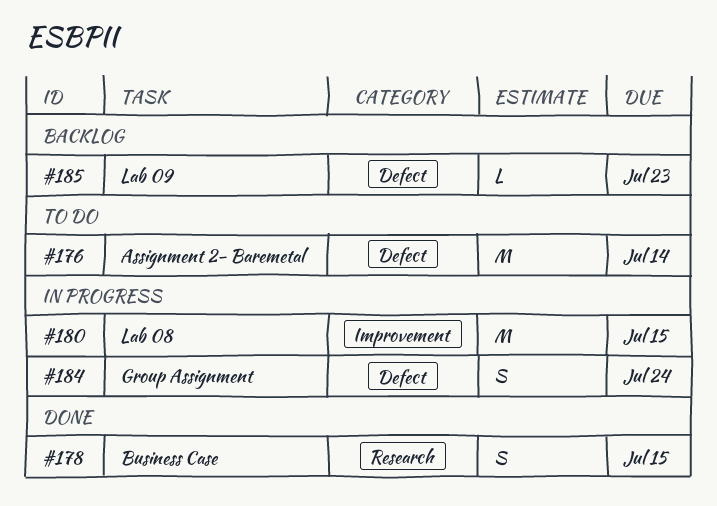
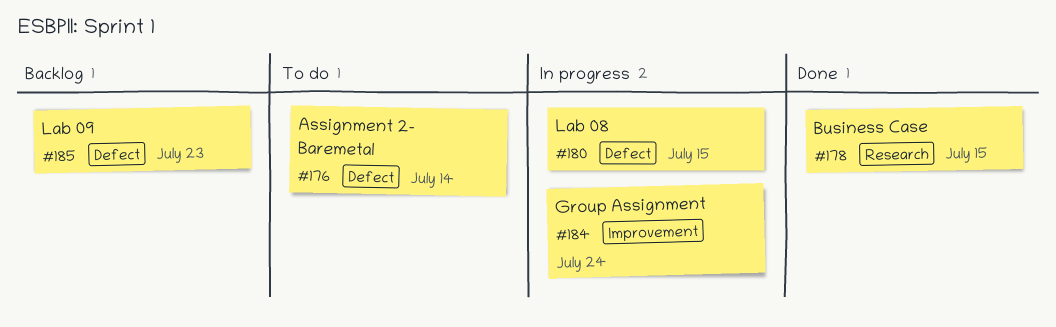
#180, label: Improvement -> Defect
#184, label: Defect -> Improvement

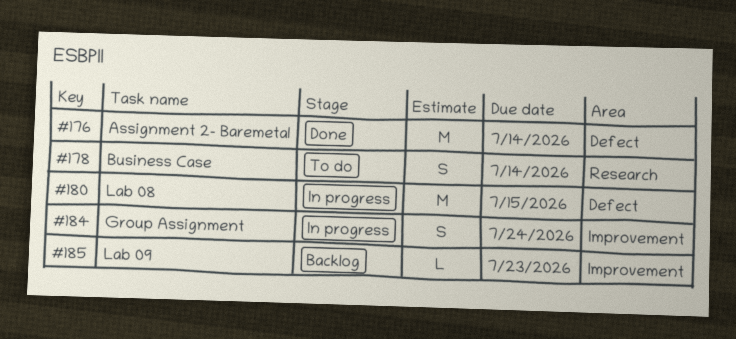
#176, status: To do -> Done
#178, status: Done -> To do
#178, due: Jul 15 -> Jul 14
#185, label: Defect -> Improvement

